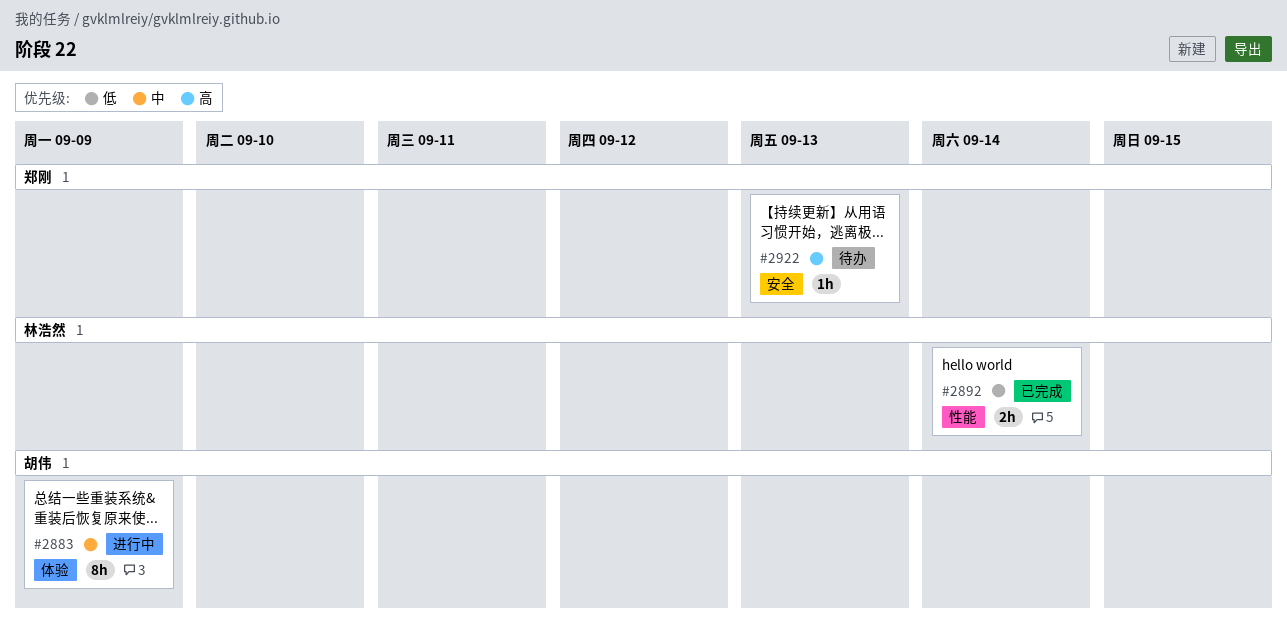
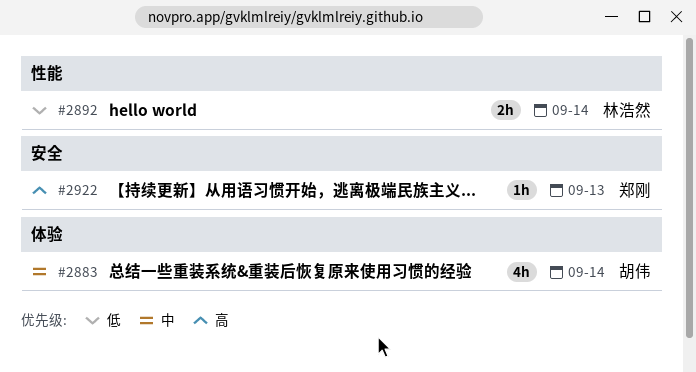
#2883, estimate: 8h -> 4h
#2883, due: Sep 9 -> Sep 14

